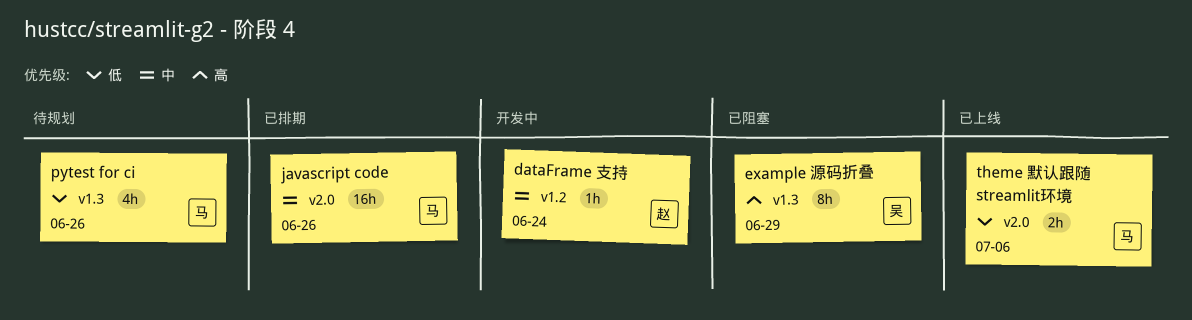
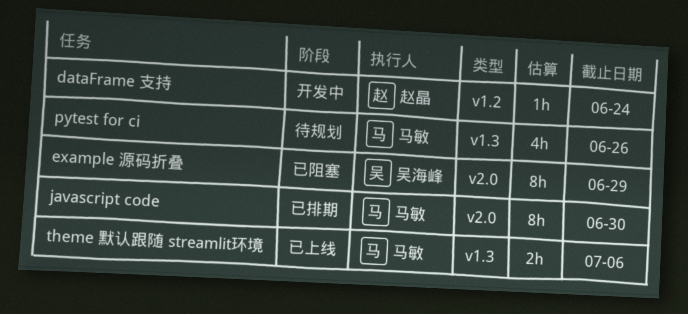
example 源码折叠, label: v1.3 -> v2.0
javascript code, estimate: 16h -> 8h
javascript code, due: Jun 26 -> Jun 30
theme 默认跟随 streamlit环境, label: v2.0 -> v1.3

